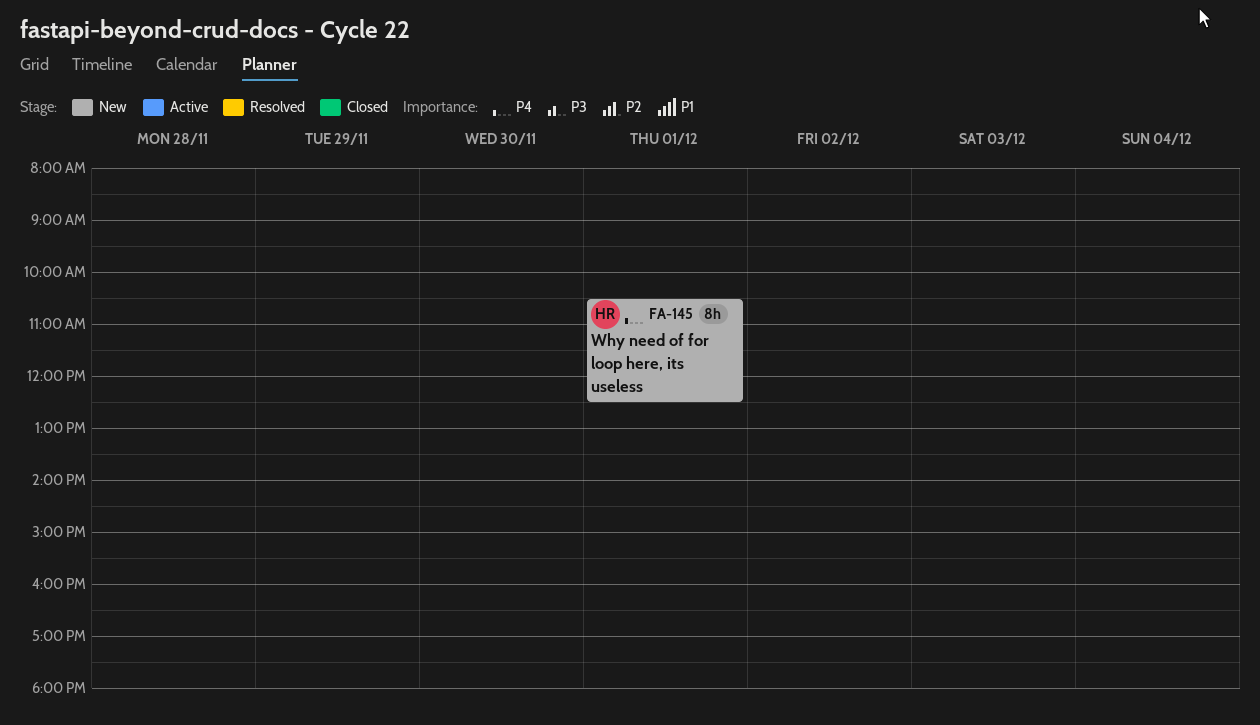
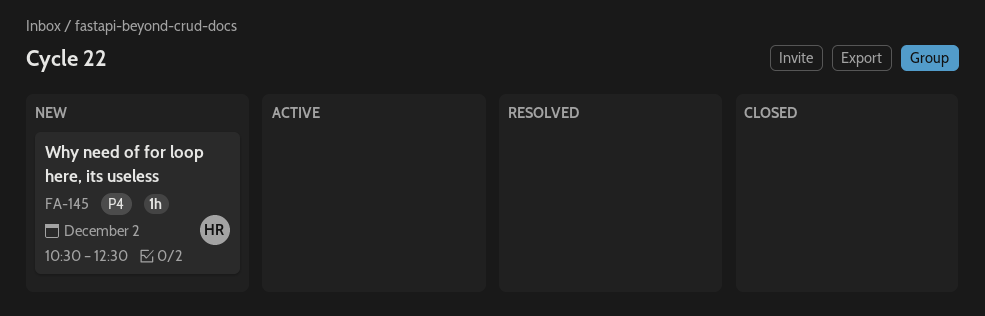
FA-145, estimate: 8h -> 1h
FA-145, day: Dec 1 -> Dec 2

